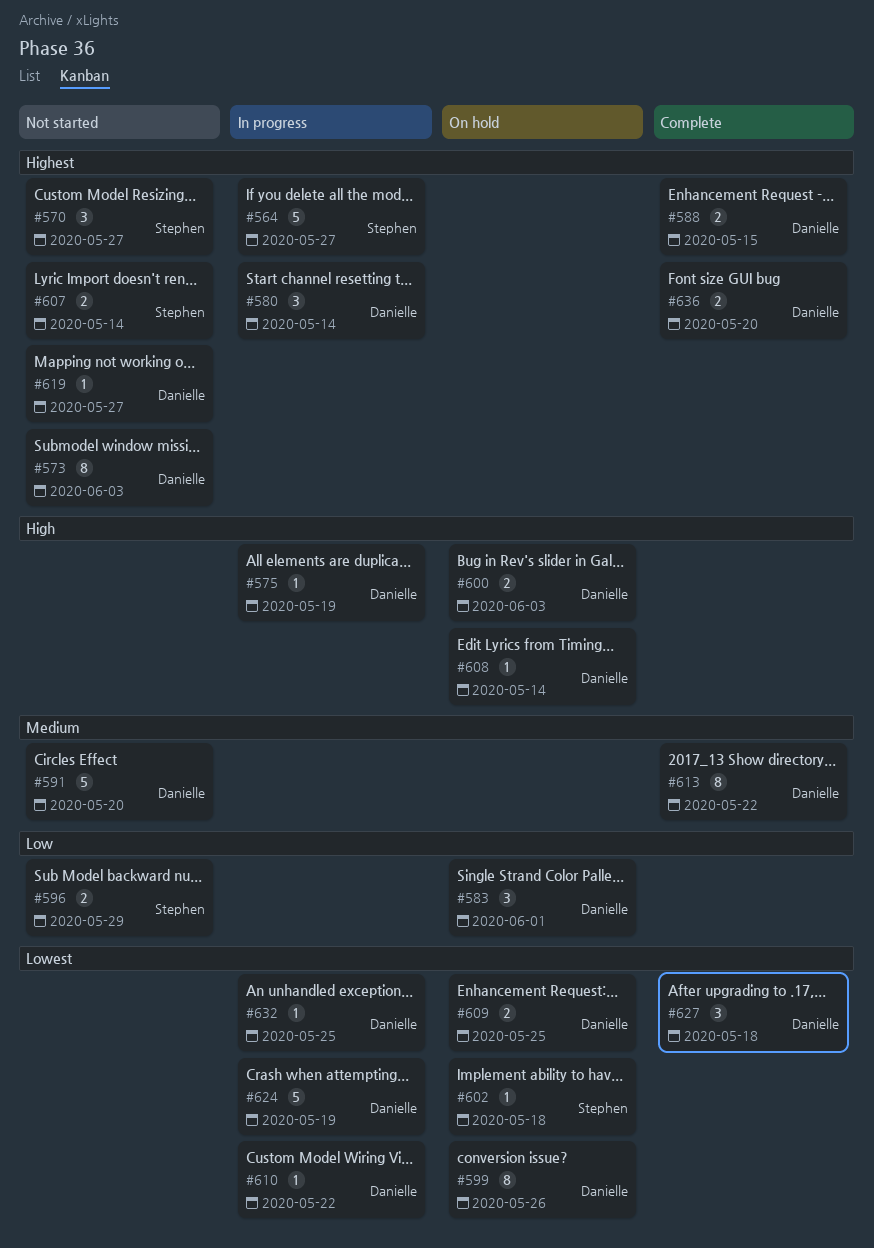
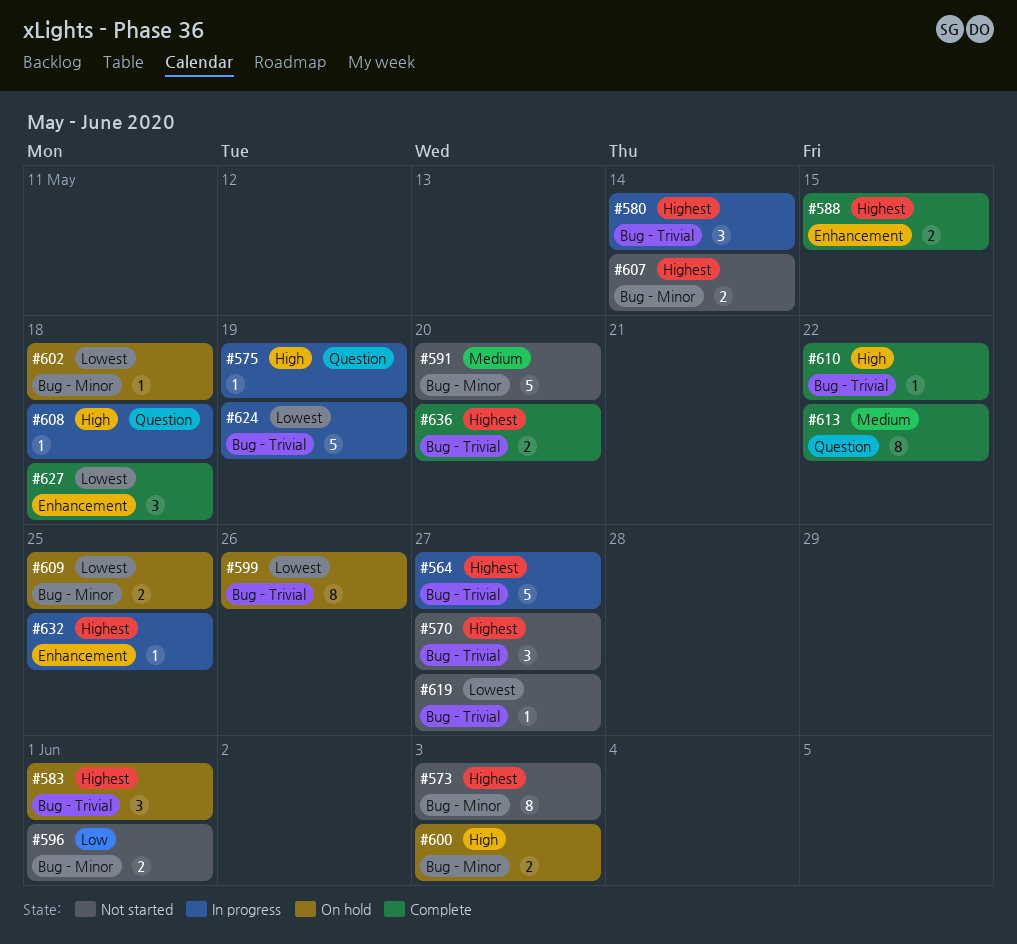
#583, priority: Low -> Highest
#596, due: May 29 -> Jun 1
#608, status: On hold -> In progress
#608, due: May 14 -> May 18
#610, status: In progress -> Complete
#610, priority: Lowest -> High
#619, priority: Highest -> Lowest
#632, priority: Lowest -> Highest

